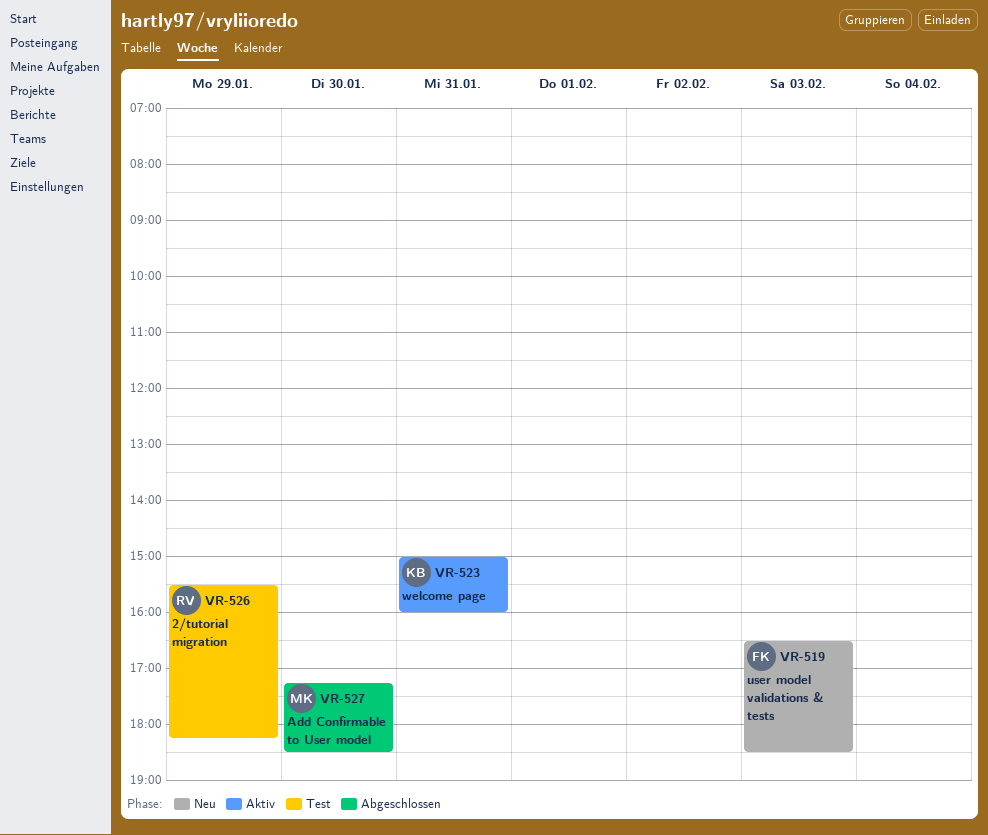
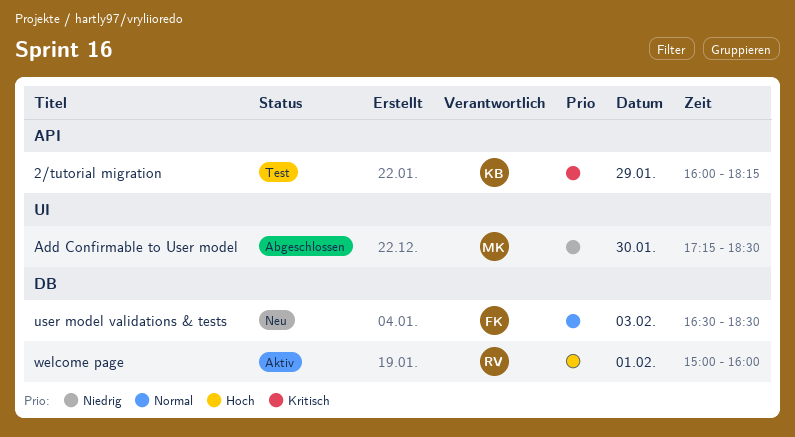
2/tutorial migration, owner: RV -> KB
2/tutorial migration, begins: 15:30 -> 16:00
welcome page, owner: KB -> RV
welcome page, day: Jan 31 -> Feb 1

